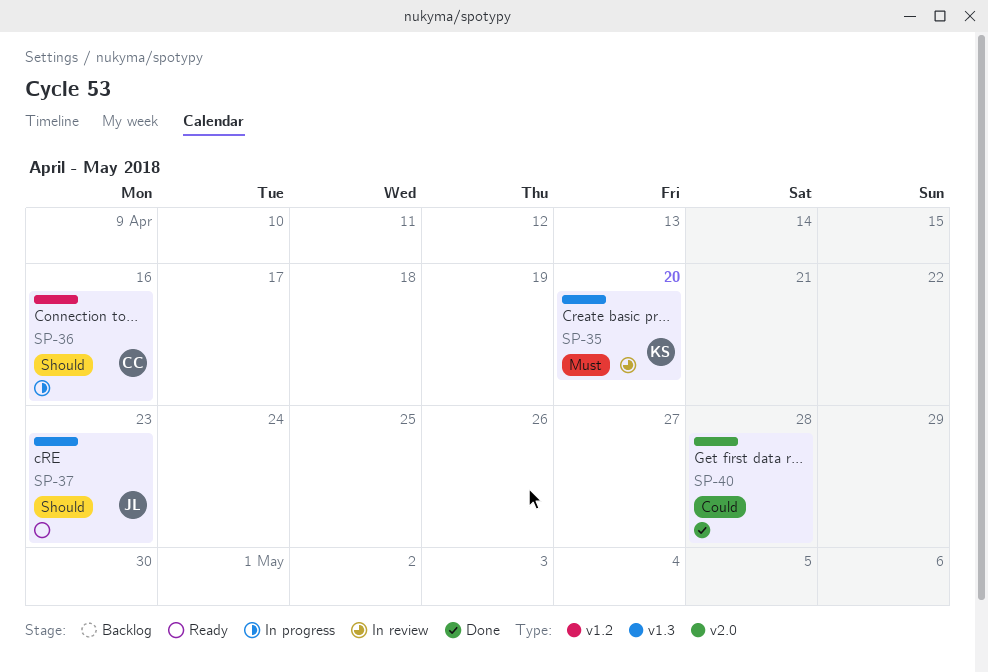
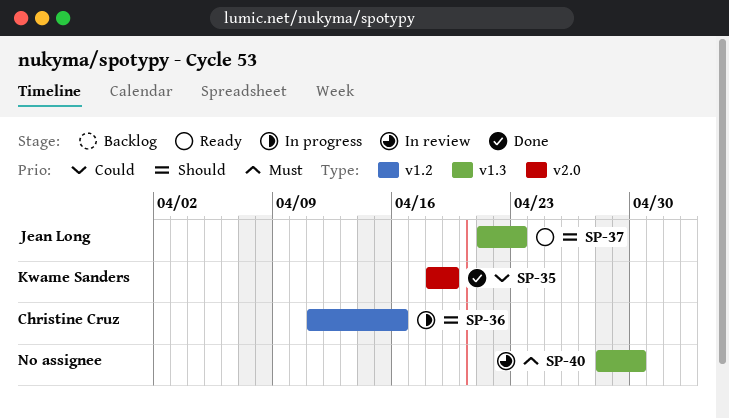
SP-35, status: In review -> Done
SP-35, priority: Must -> Could
SP-35, label: v1.3 -> v2.0
SP-35, due: Apr 20 -> Apr 19
SP-40, status: Done -> In review
SP-40, priority: Could -> Must
SP-40, label: v2.0 -> v1.3
SP-40, due: Apr 28 -> Apr 30

